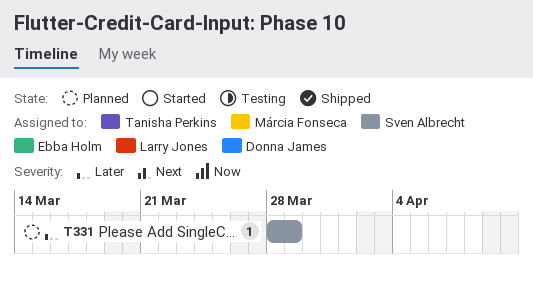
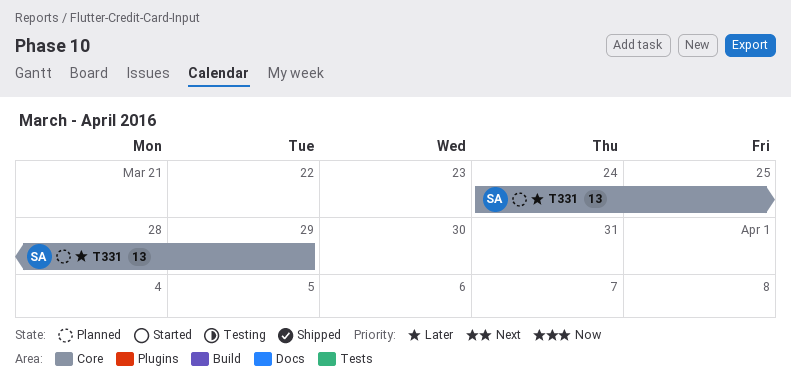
T331, estimate: 1 -> 13
T331, start: Mar 28 -> Mar 24

